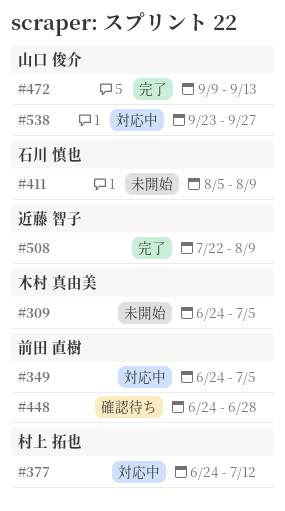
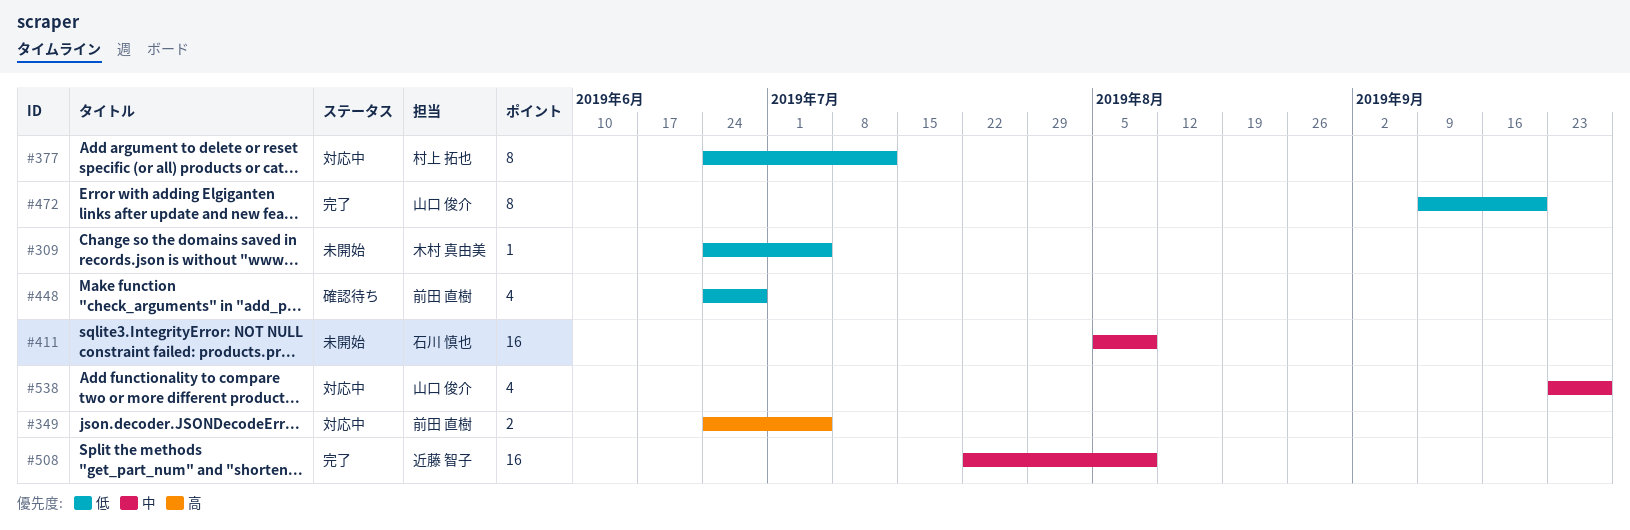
#472, due: Sep 13 -> Sep 20

